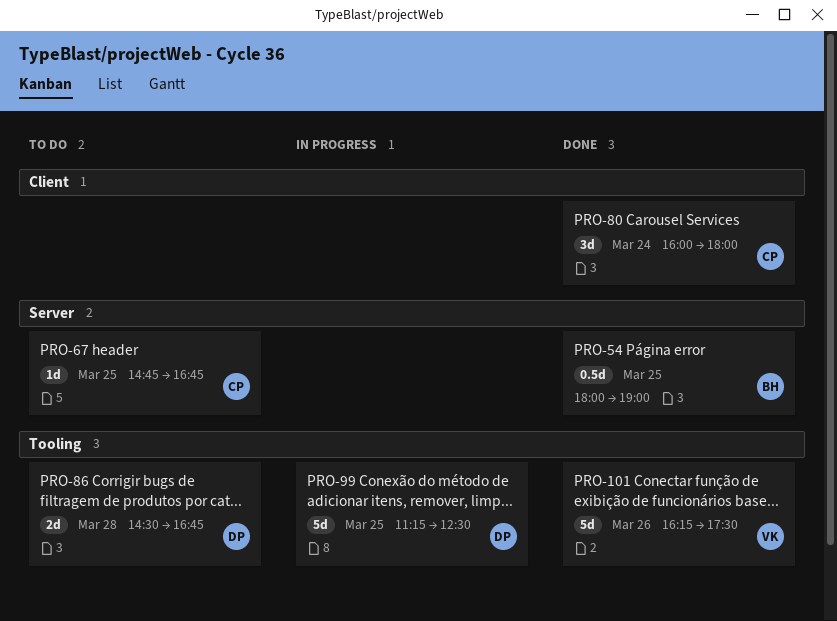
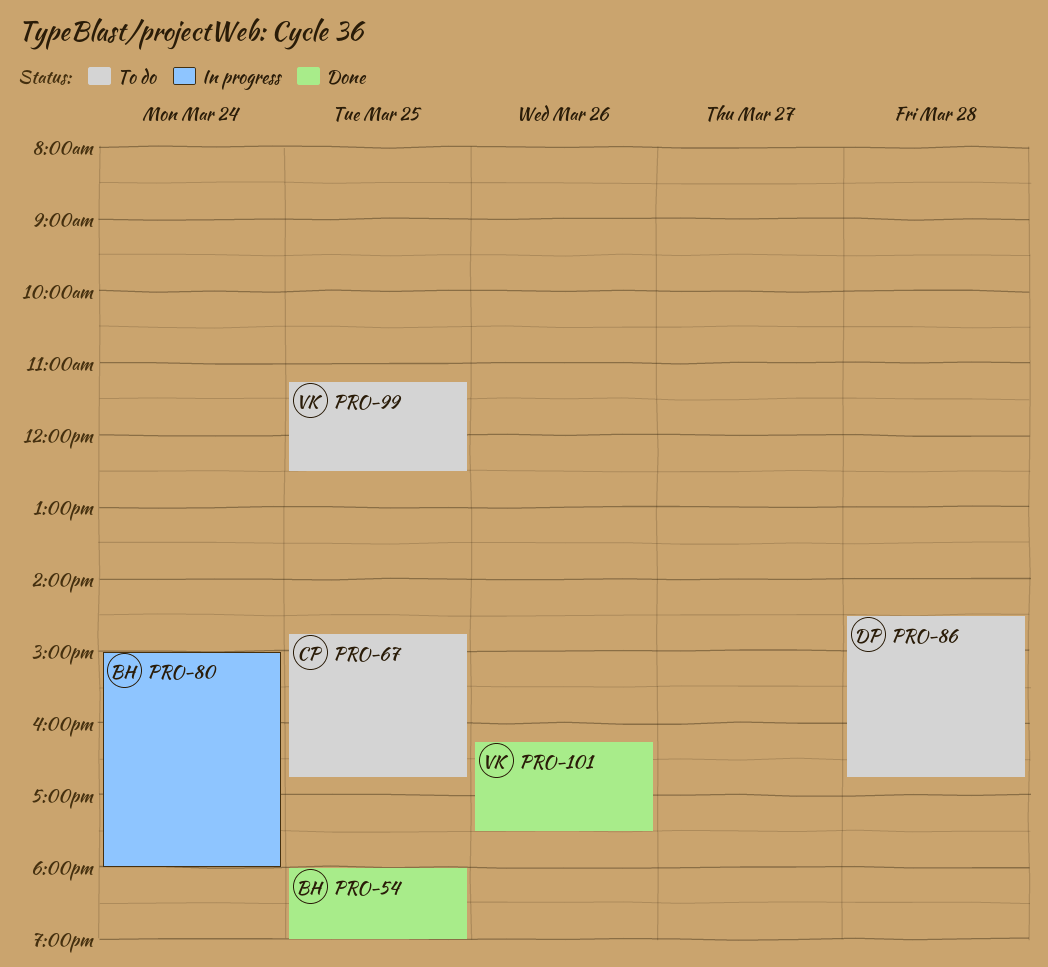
PRO-80, status: Done -> In progress
PRO-80, owner: CP -> BH
PRO-80, begins: 16:00 -> 15:00
PRO-99, status: In progress -> To do
PRO-99, owner: DP -> VK

